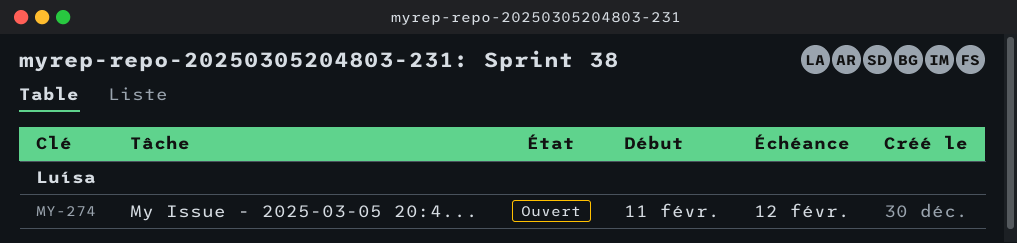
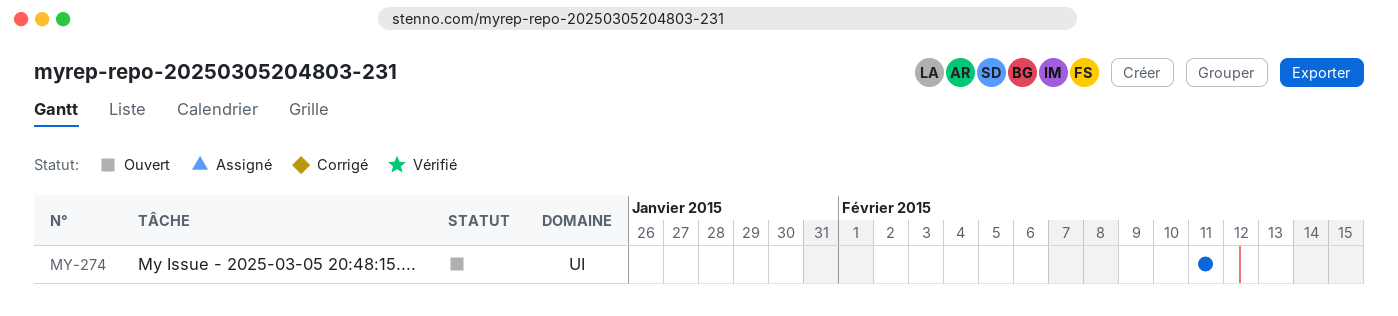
MY-274, due: Feb 12 -> Feb 11

